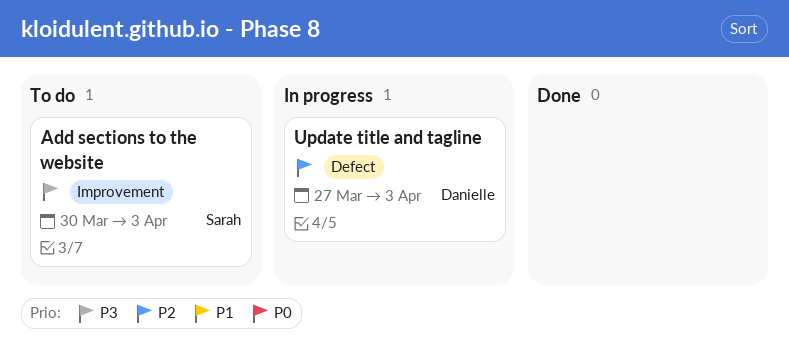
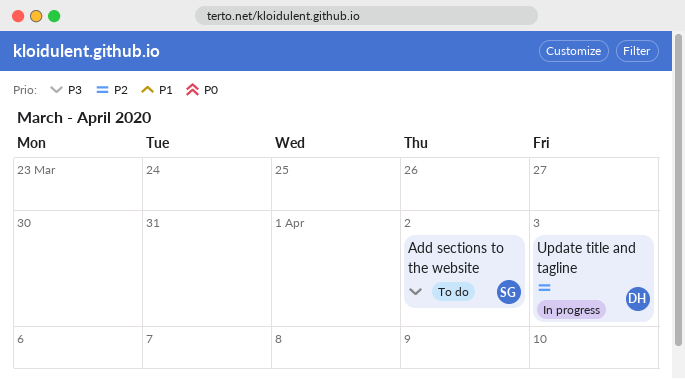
Add sections to the website, due: Apr 3 -> Apr 2

